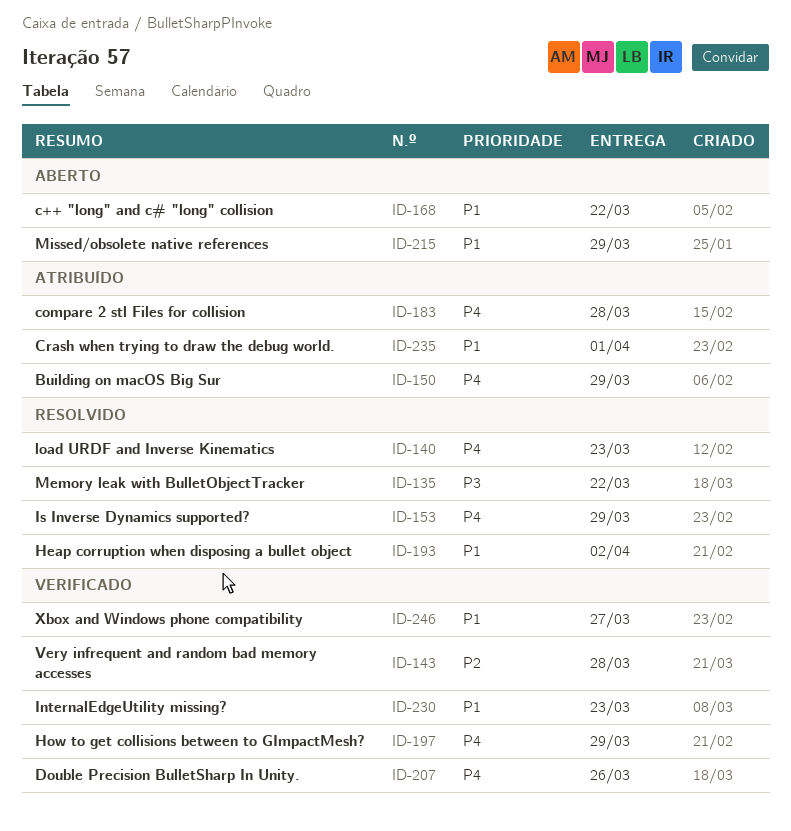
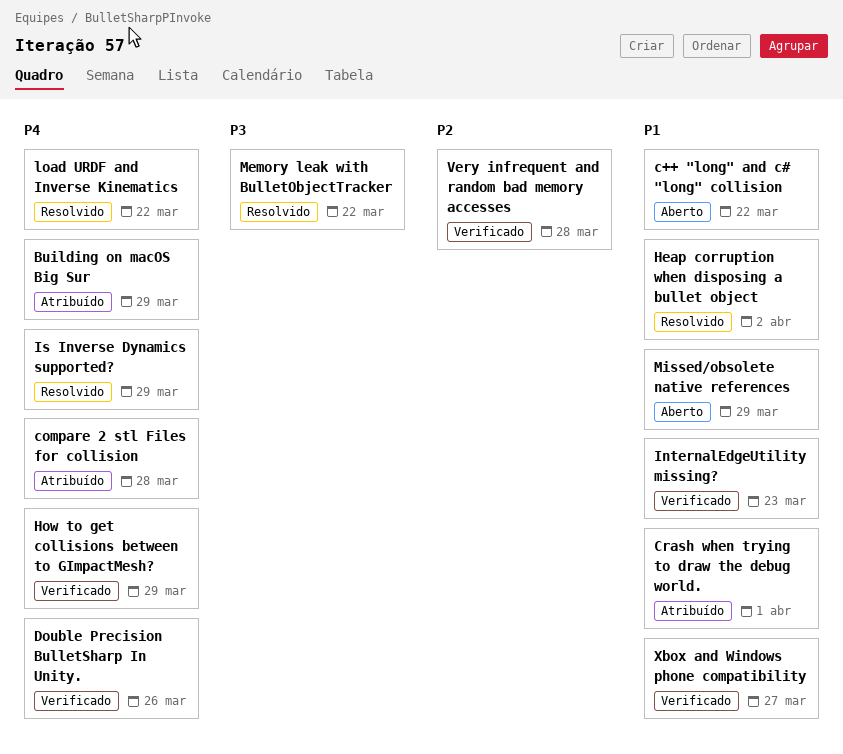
load URDF and Inverse Kinematics, due: Mar 23 -> Mar 22

